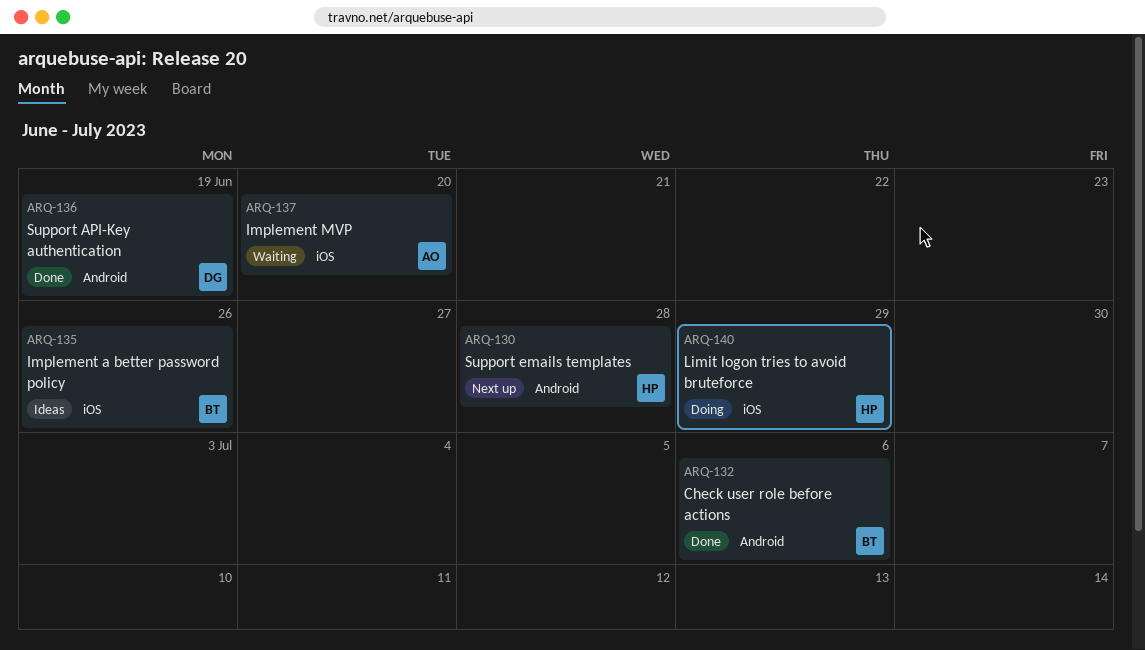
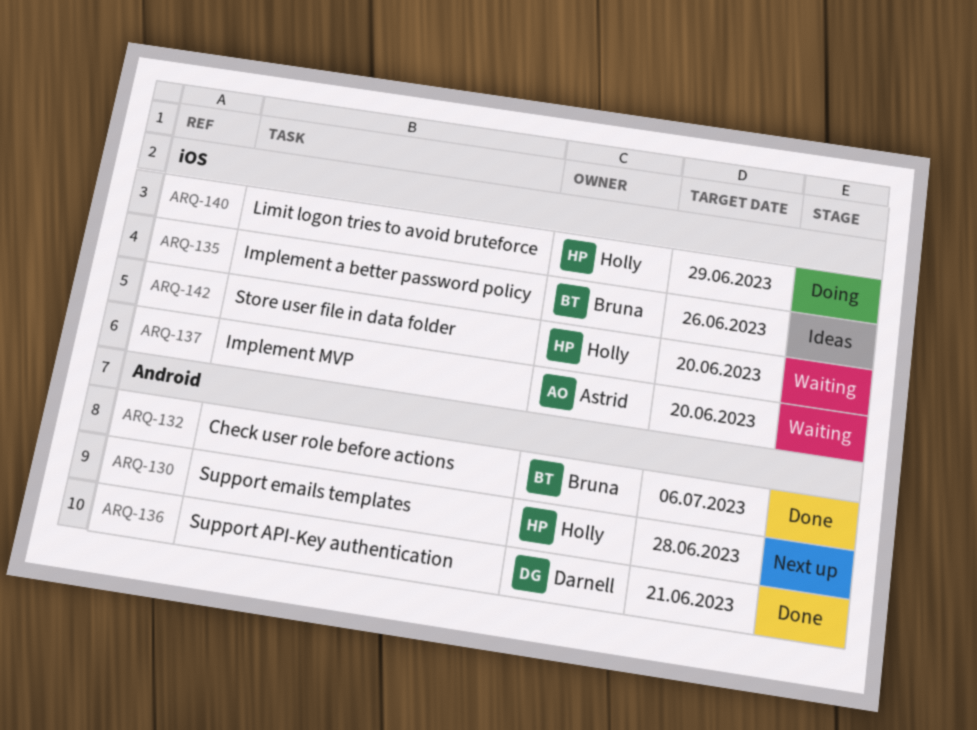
ARQ-136, due: Jun 19 -> Jun 21
ARQ-142: none -> present

